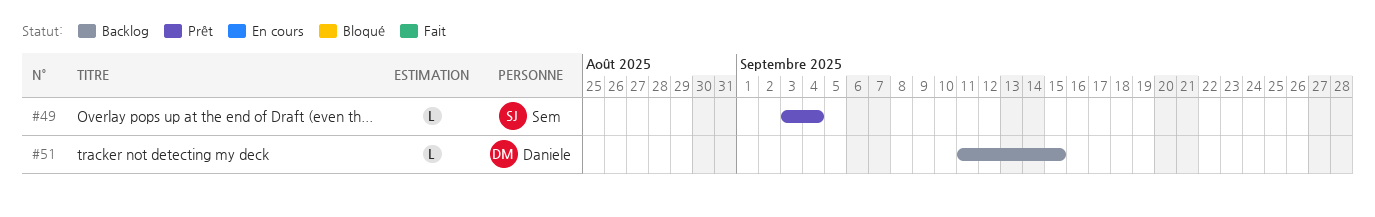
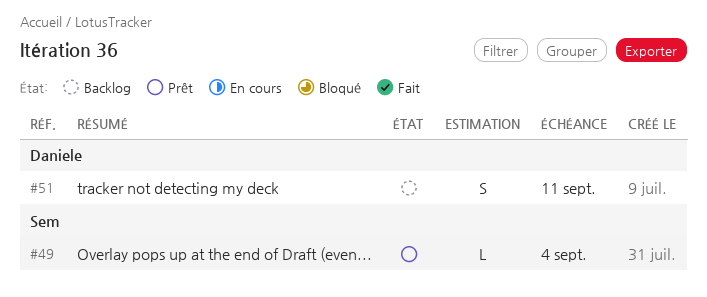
#51, estimate: L -> S
#51, due: Sep 15 -> Sep 11

